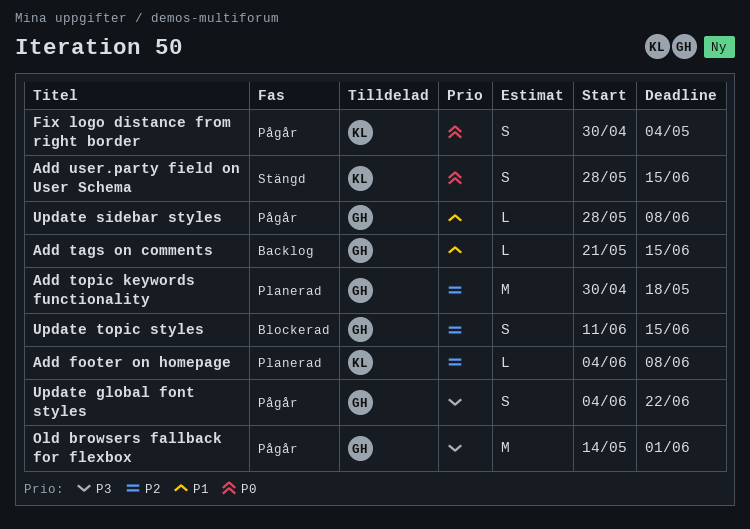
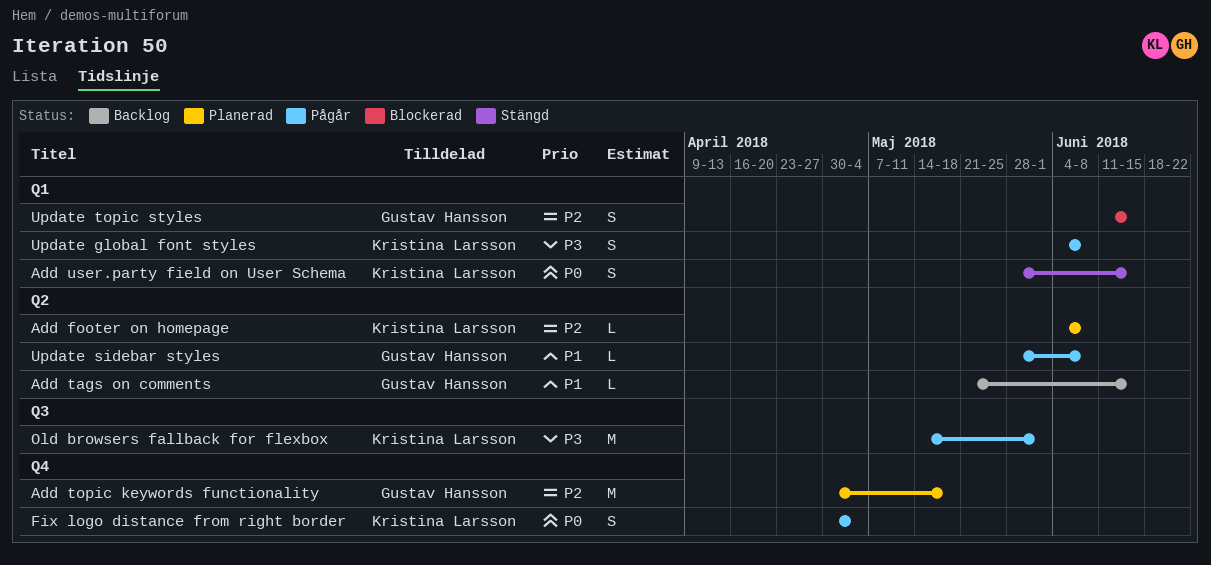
Old browsers fallback for flexbox, owner: Gustav Hansson -> Kristina Larsson
Update global font styles, owner: Gustav Hansson -> Kristina Larsson
Update global font styles, due: Jun 22 -> Jun 8

